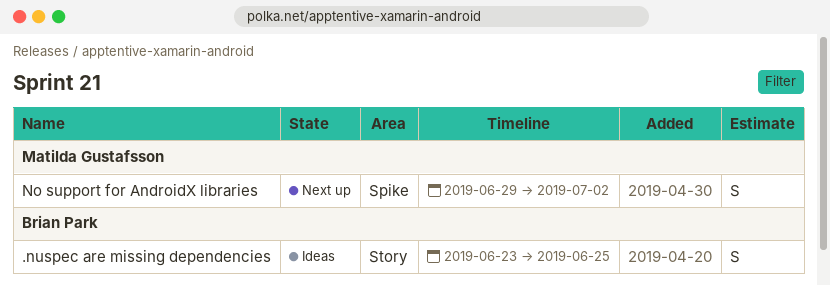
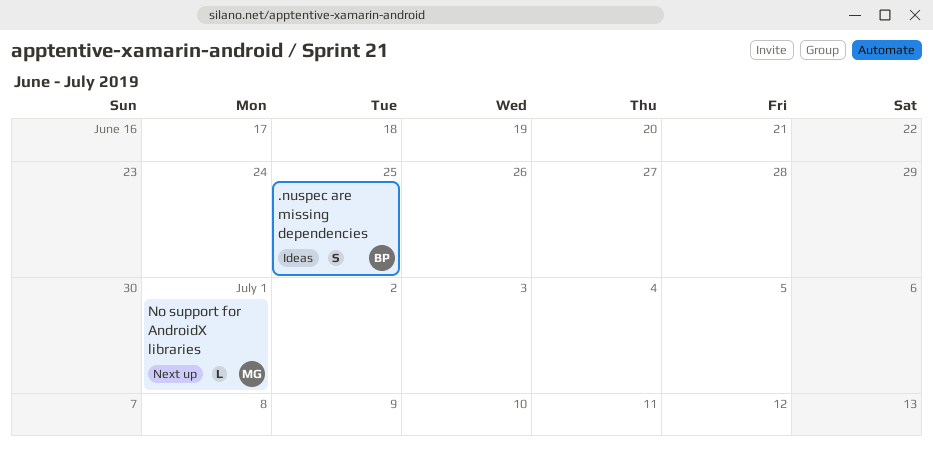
No support for AndroidX libraries, estimate: S -> L
No support for AndroidX libraries, due: Jul 2 -> Jul 1

